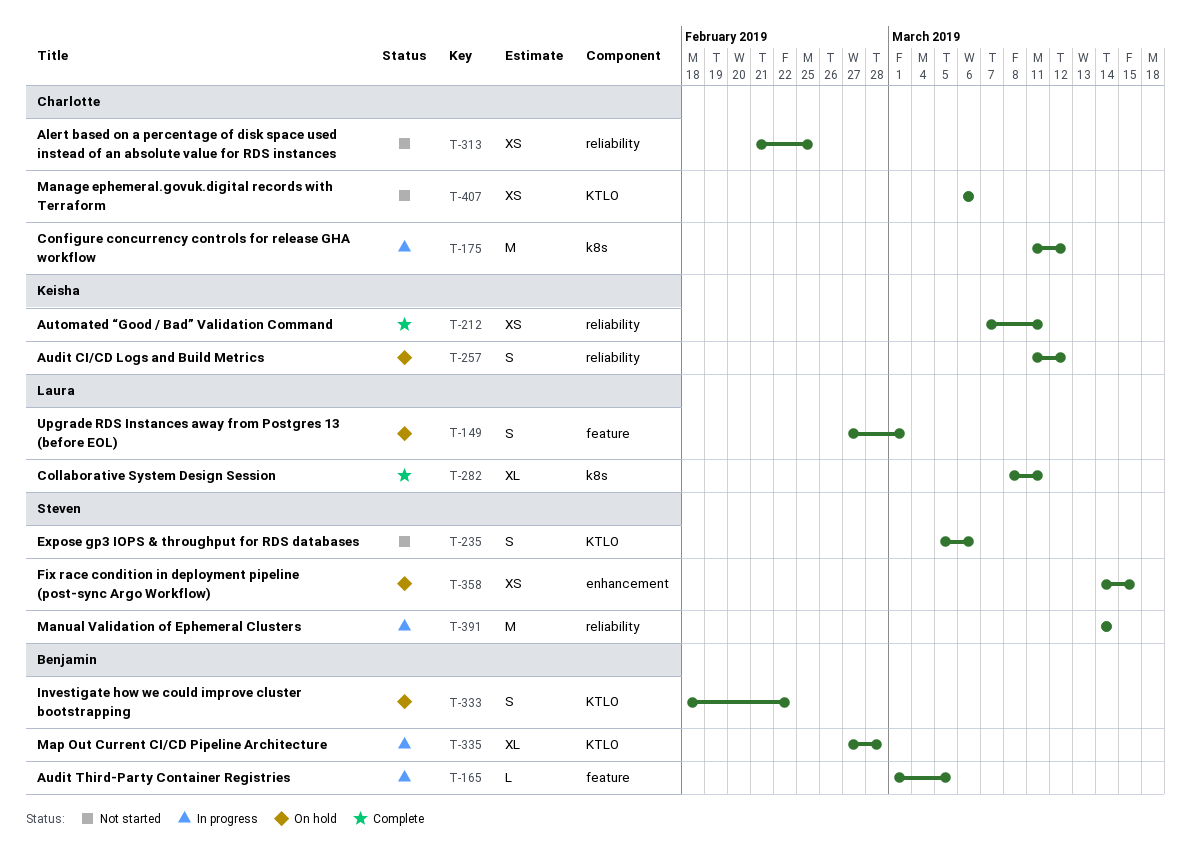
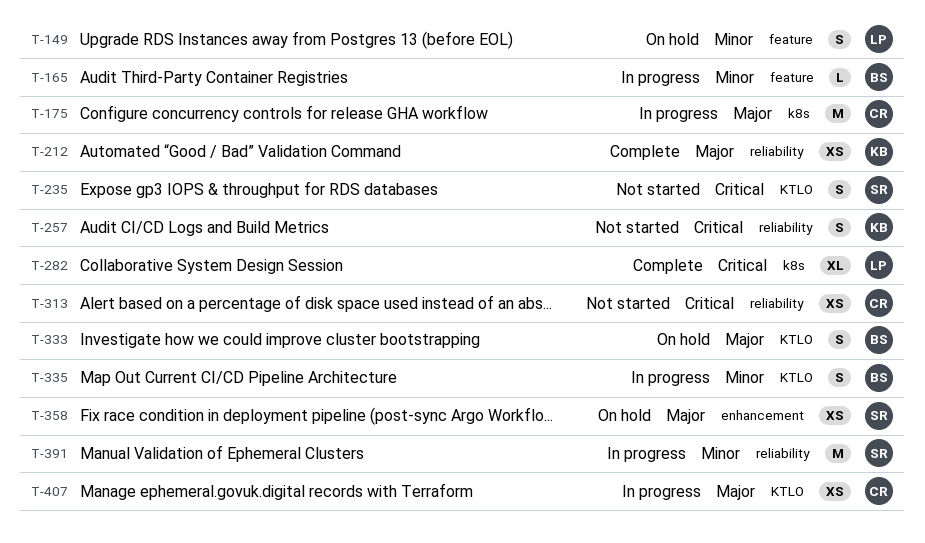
T-257, status: On hold -> Not started
T-335, estimate: XL -> S
T-407, status: Not started -> In progress

